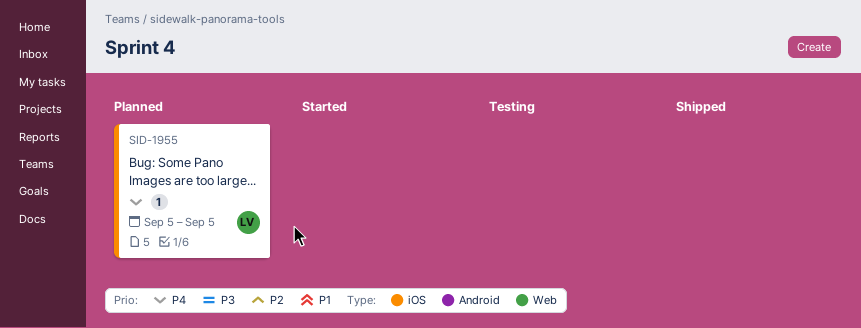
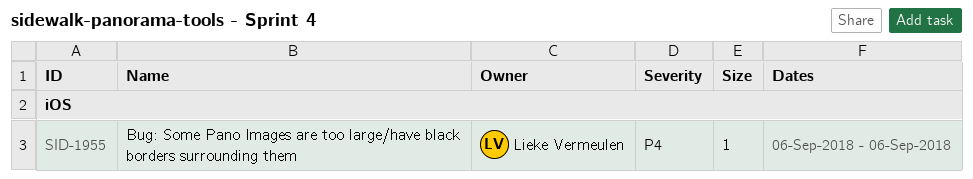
SID-1955, start: Sep 5 -> Sep 6
SID-1955, due: Sep 5 -> Sep 6

